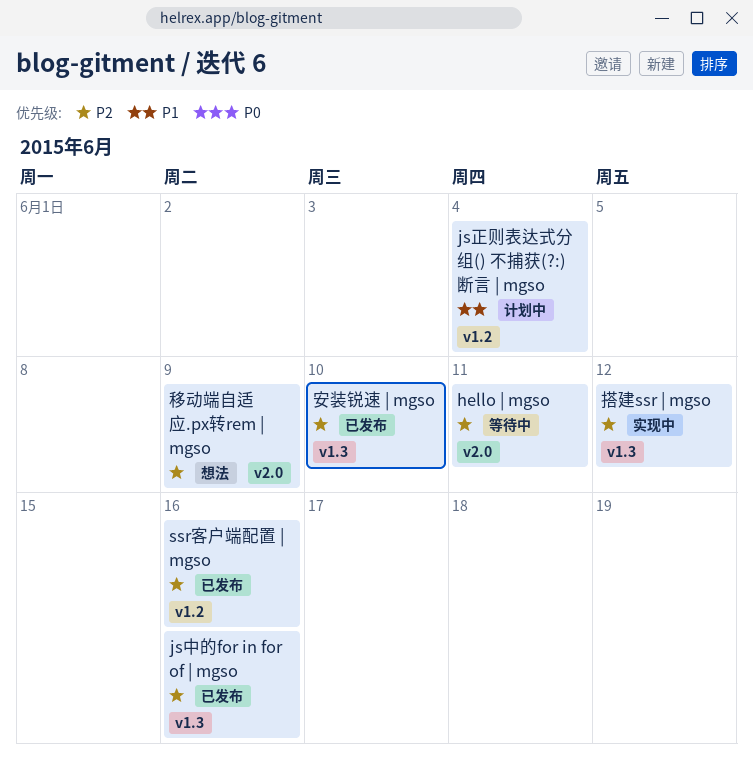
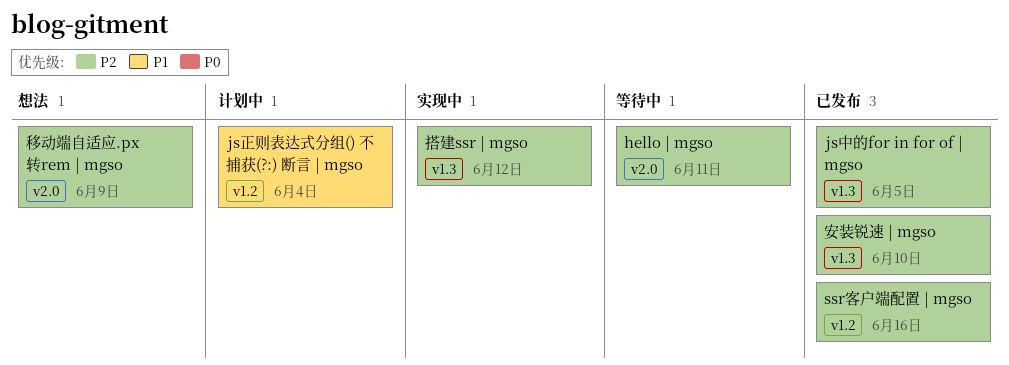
js中的for in for of | mgso, due: Jun 16 -> Jun 5

